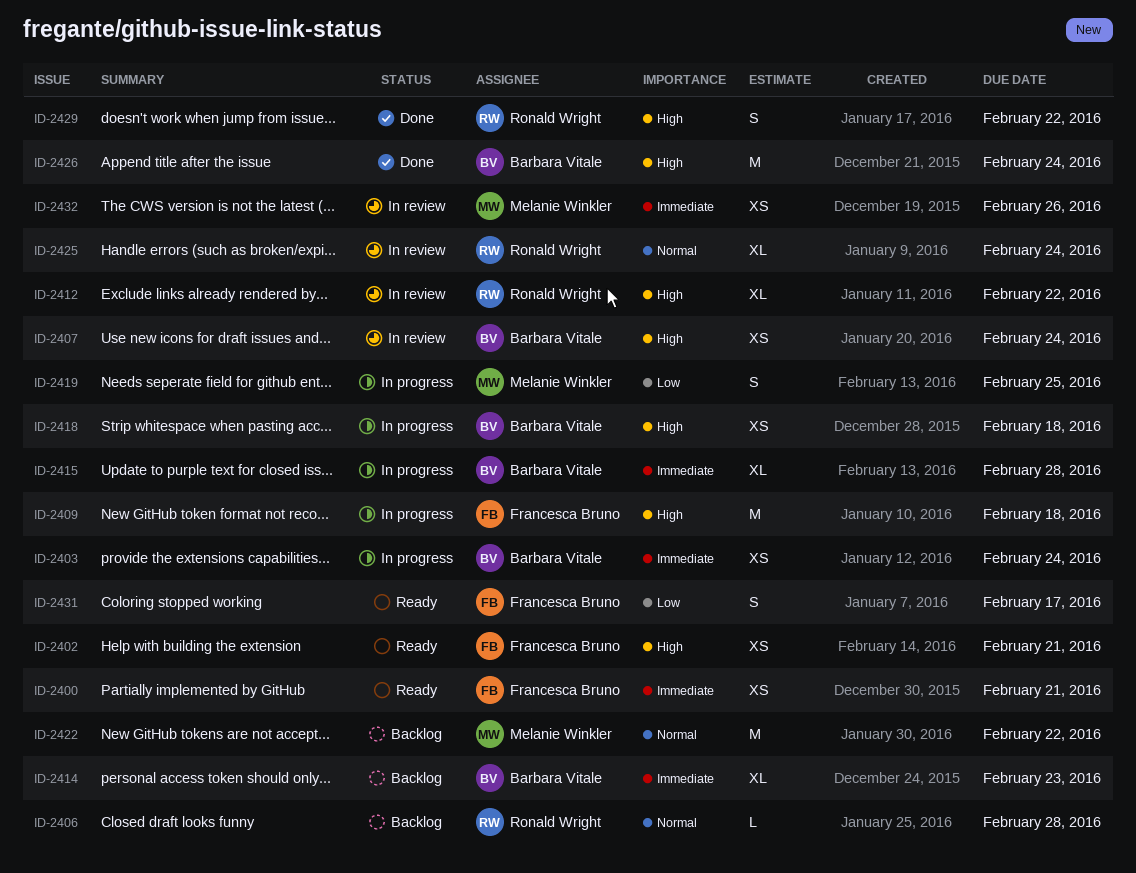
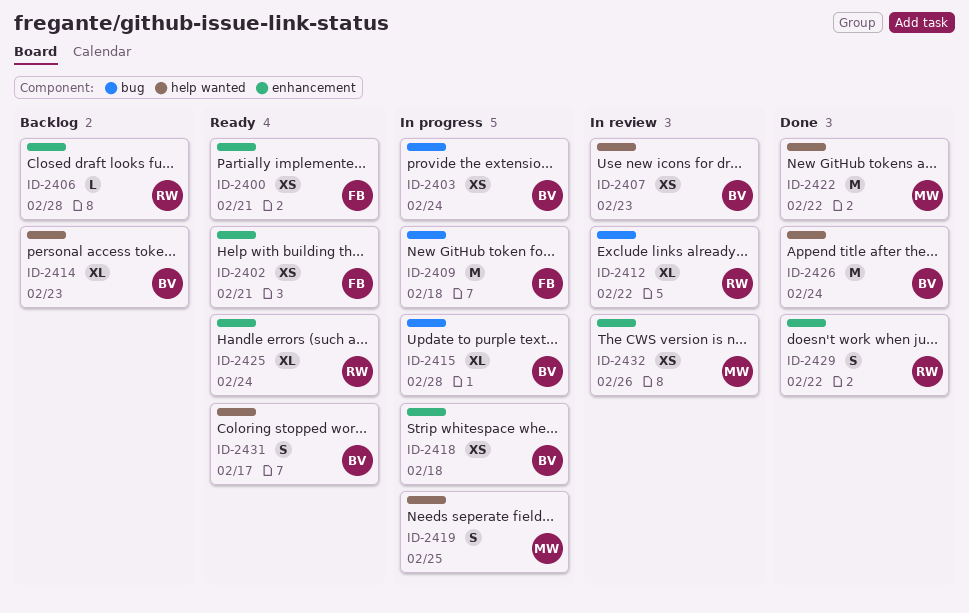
ID-2407, due: Feb 24 -> Feb 23
ID-2422, status: Backlog -> Done
ID-2425, status: In review -> Ready
ID-2431, owner: Francesca Bruno -> Barbara Vitale

